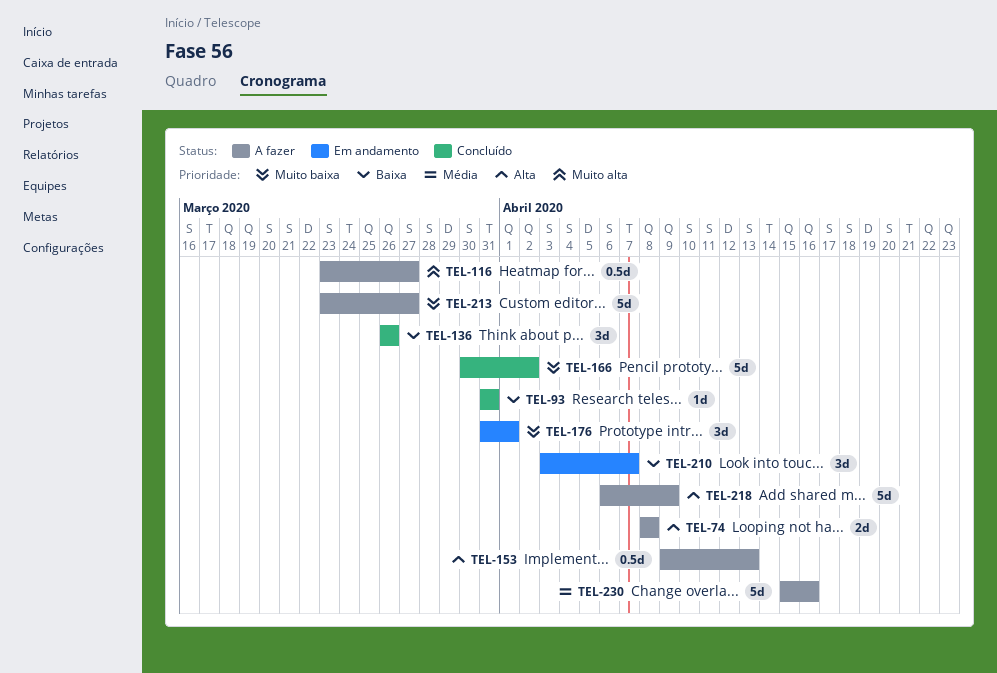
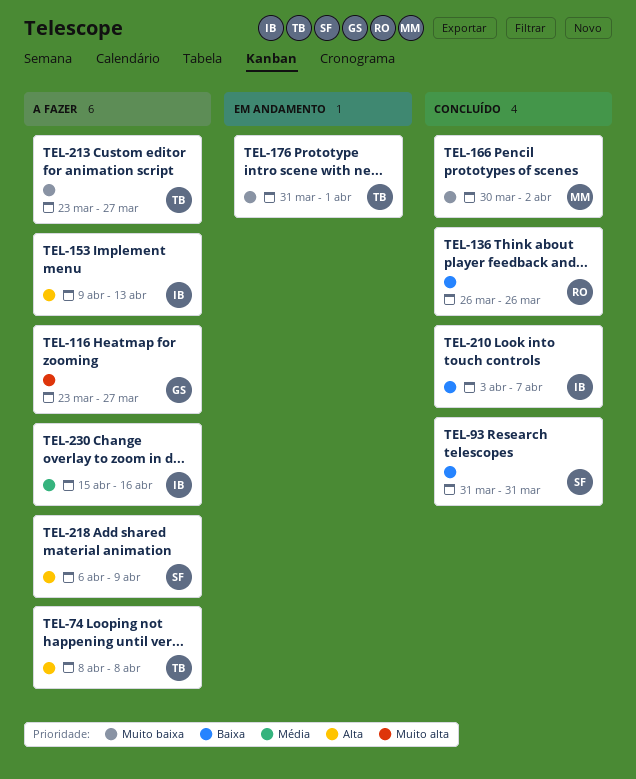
TEL-210, status: Em andamento -> Concluído

